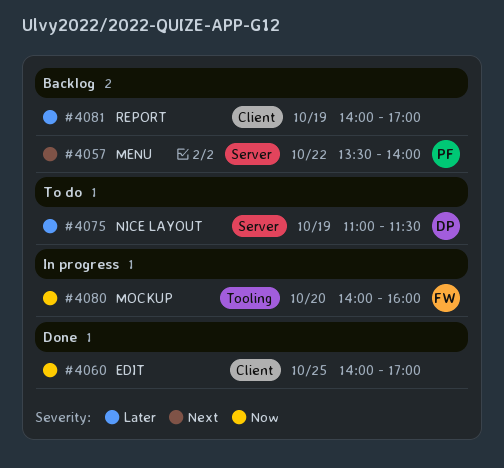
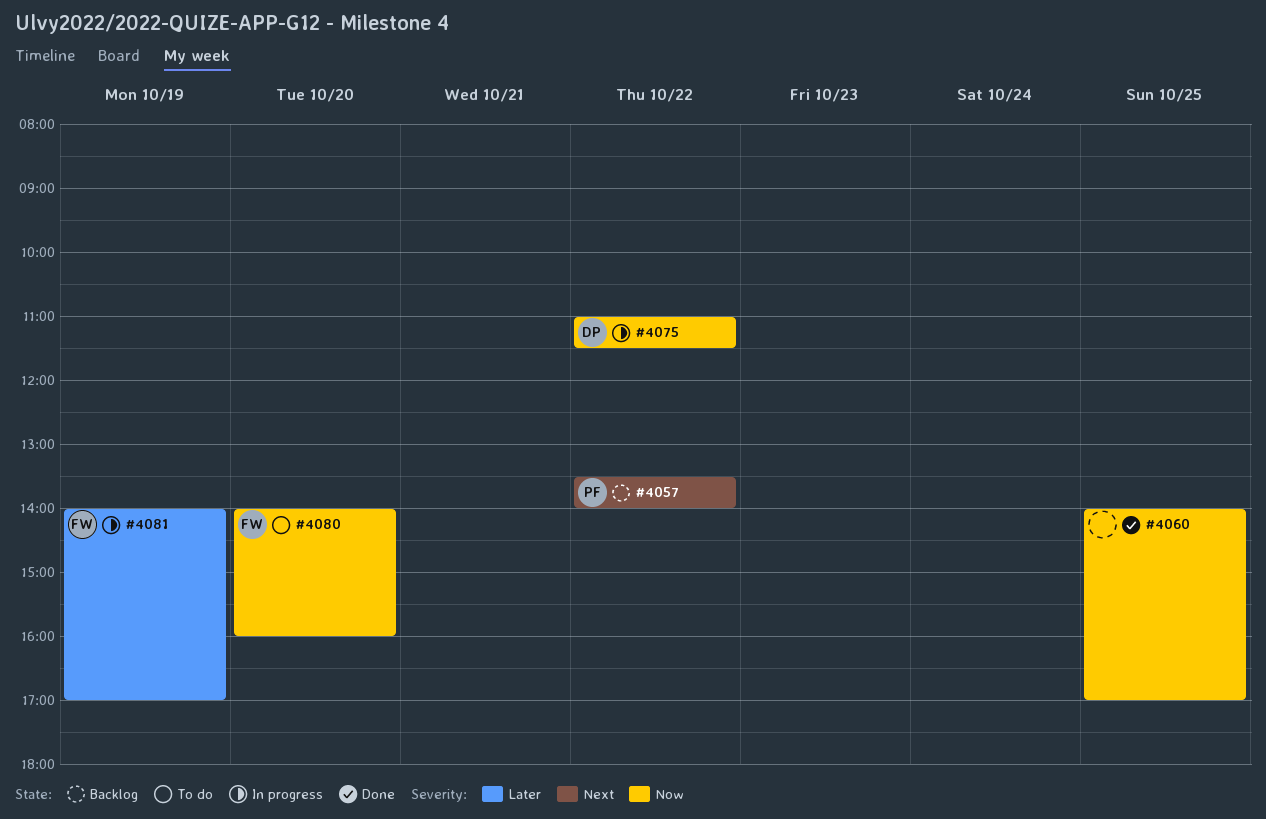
#4075, status: To do -> In progress
#4075, priority: Later -> Now
#4075, day: Oct 19 -> Oct 22
#4080, status: In progress -> To do
#4081, status: Backlog -> In progress
#4081, owner: none -> FW

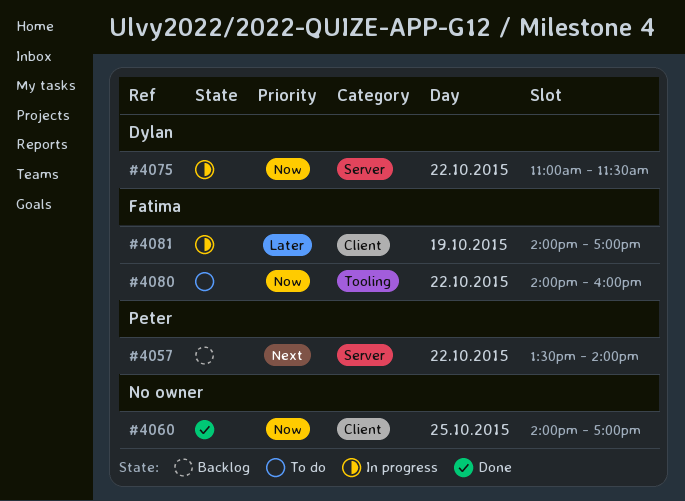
#4080, day: Oct 20 -> Oct 22

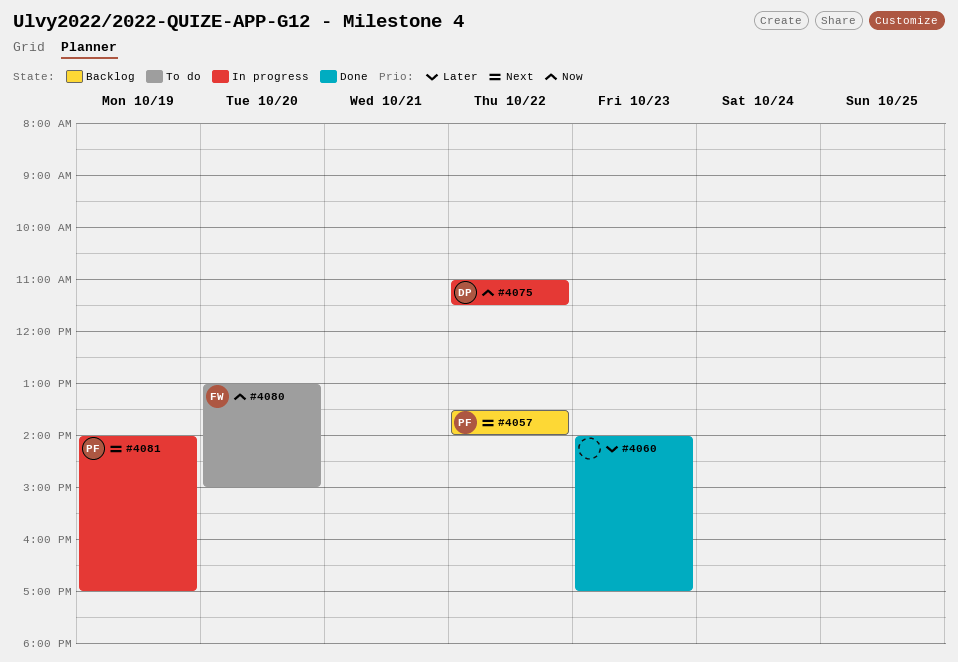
#4060, priority: Now -> Later
#4060, day: Oct 25 -> Oct 23
#4080, day: Oct 22 -> Oct 20
#4080, begins: 14:00 -> 13:00
#4080, ends: 16:00 -> 15:00
#4081, owner: Fatima -> Peter
#4081, priority: Later -> Next

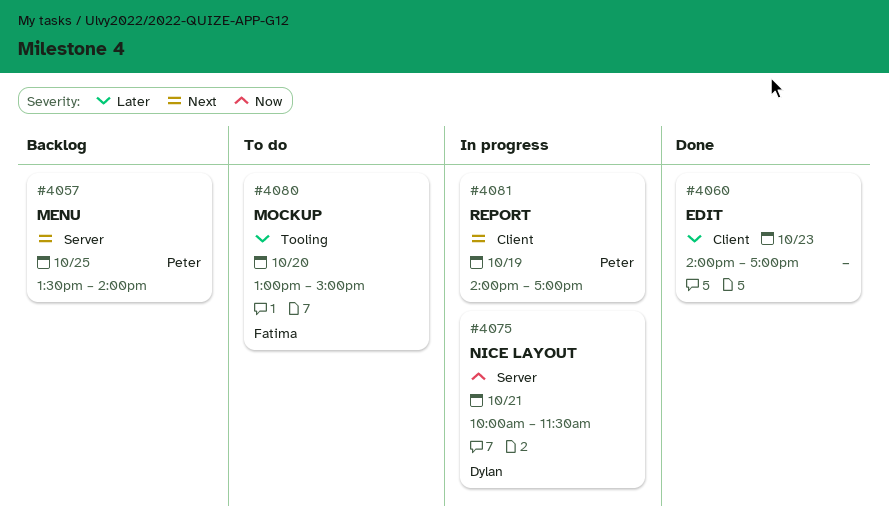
#4057, day: Oct 22 -> Oct 25
#4075, day: Oct 22 -> Oct 21
#4075, begins: 11:00 -> 10:00
#4080, priority: Now -> Later

